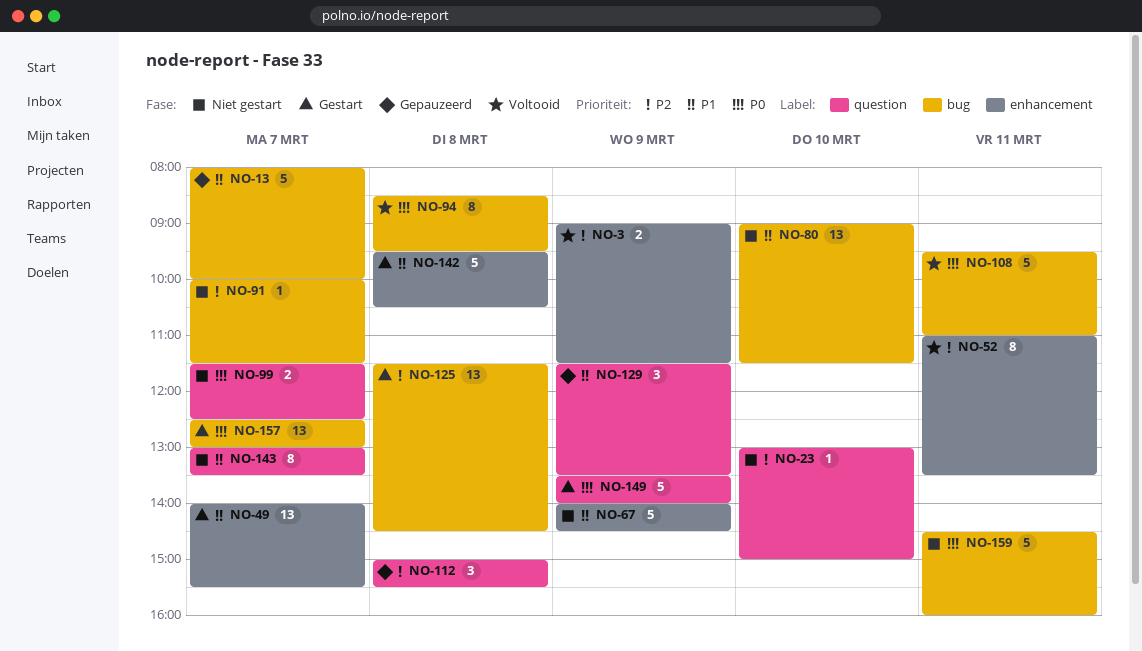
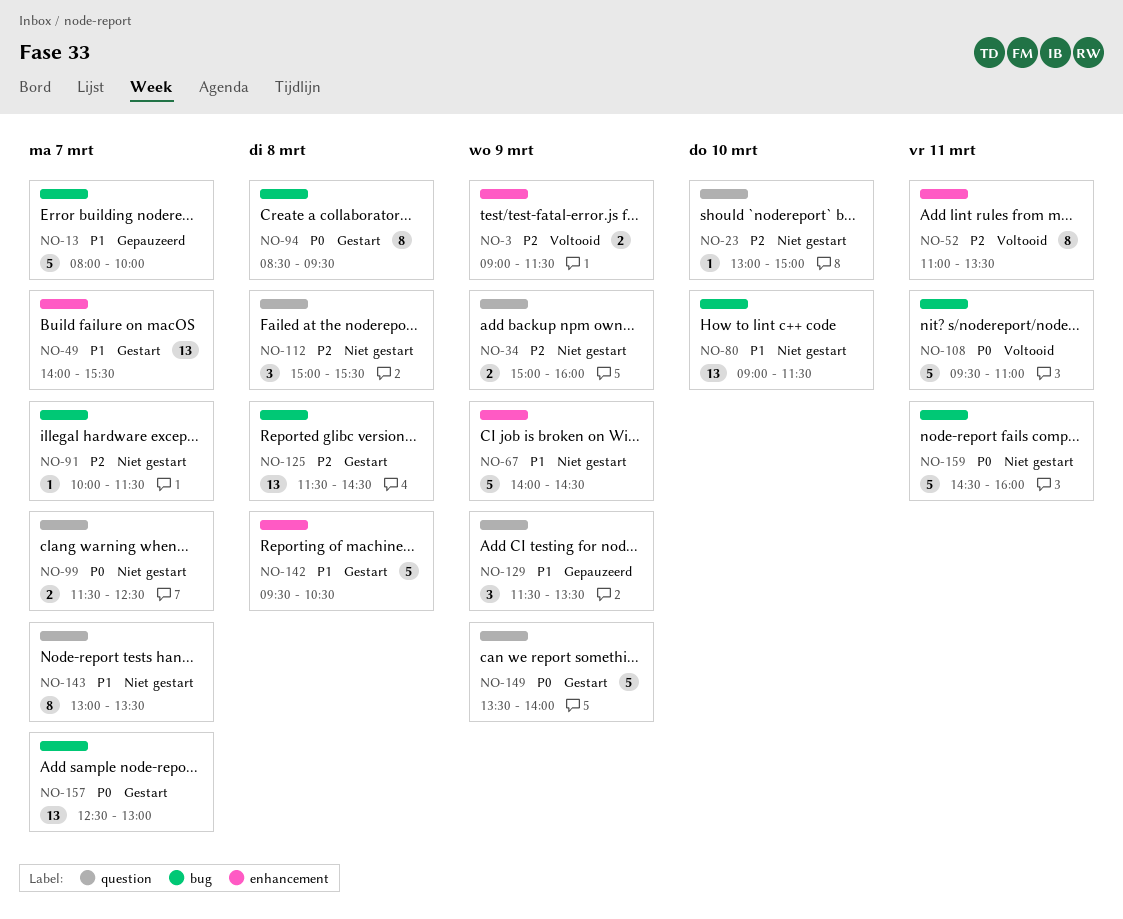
NO-34: none -> present
NO-94, status: Voltooid -> Gestart
NO-112, status: Gepauzeerd -> Niet gestart

